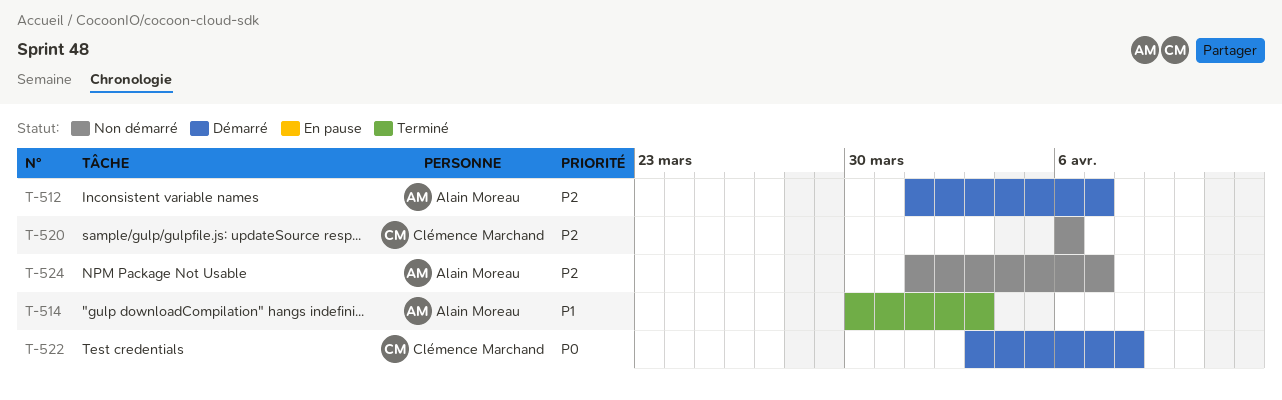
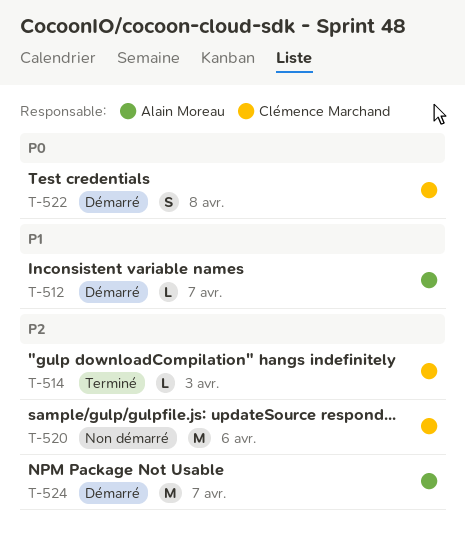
T-512, priority: P2 -> P1
T-514, owner: Alain Moreau -> Clémence Marchand
T-514, priority: P1 -> P2
T-524, status: Non démarré -> Démarré

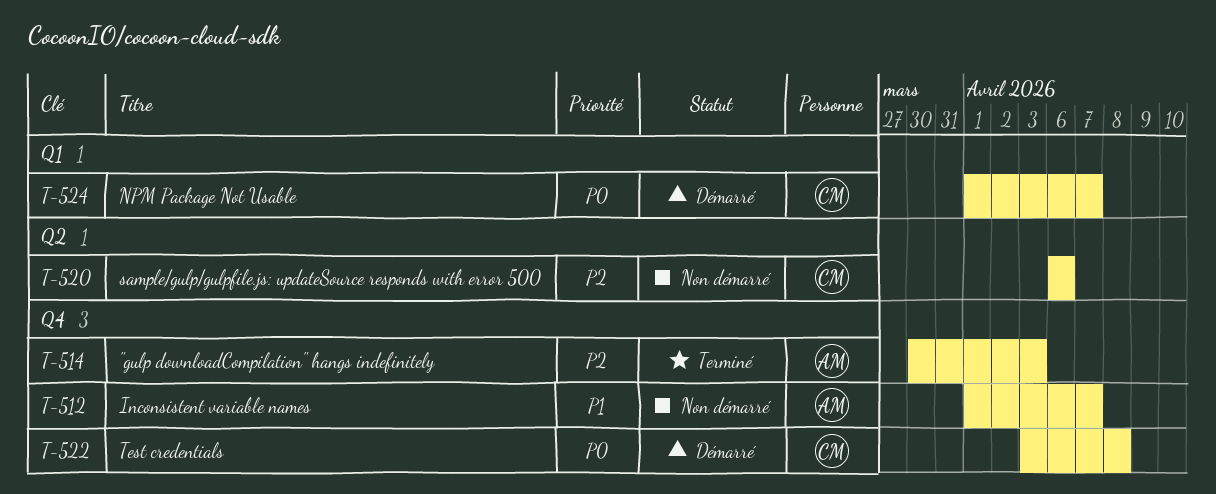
T-512, status: Démarré -> Non démarré
T-514, owner: Clémence Marchand -> Alain Moreau
T-524, owner: Alain Moreau -> Clémence Marchand
T-524, priority: P2 -> P0

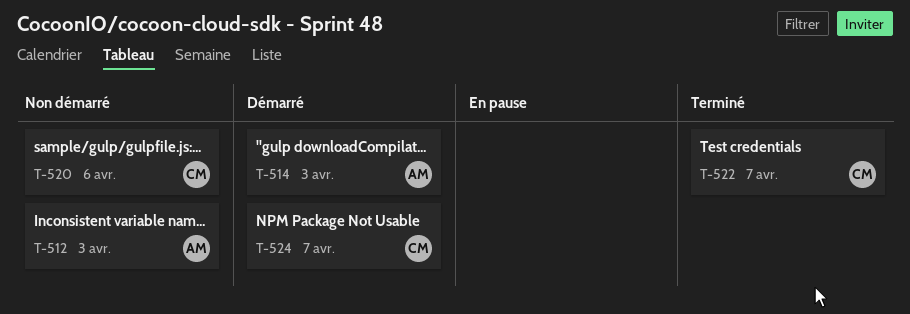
T-512, due: Apr 7 -> Apr 3
T-514, status: Terminé -> Démarré
T-522, status: Démarré -> Terminé
T-522, due: Apr 8 -> Apr 7

